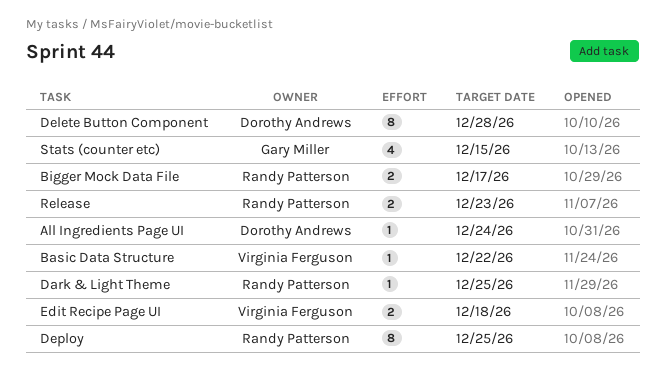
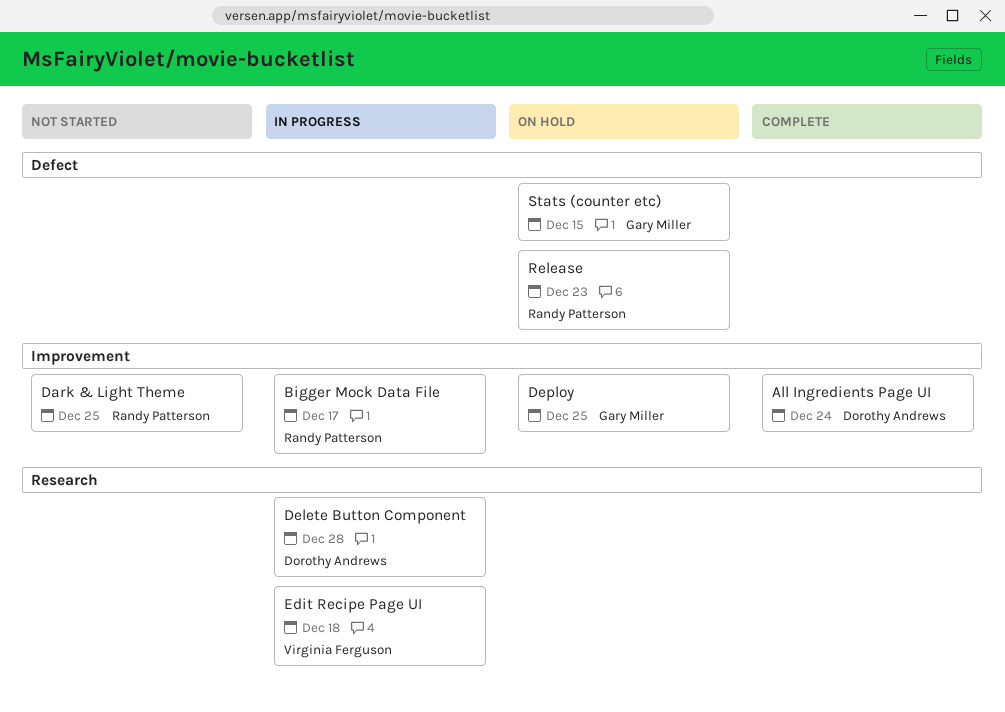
Basic Data Structure: present -> none
Deploy, owner: Randy Patterson -> Gary Miller

